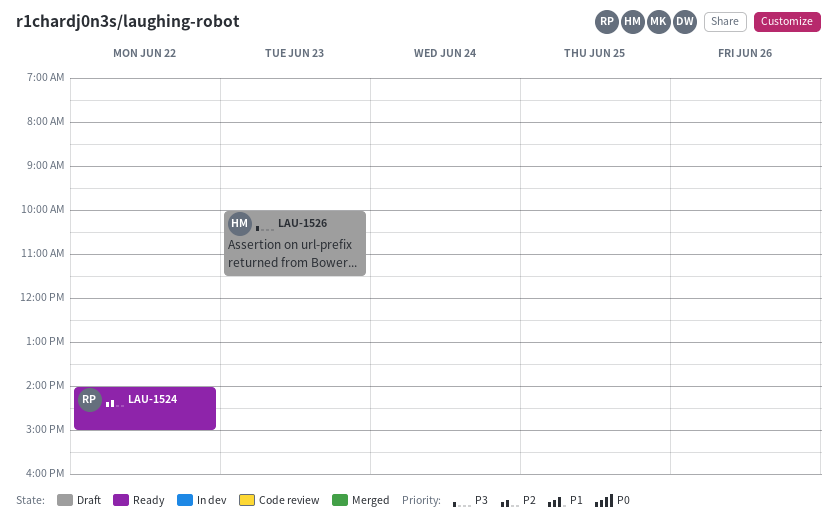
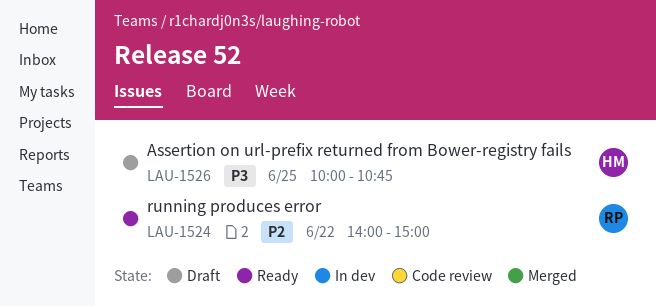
LAU-1526, day: Jun 23 -> Jun 25
LAU-1526, ends: 11:30 -> 10:45

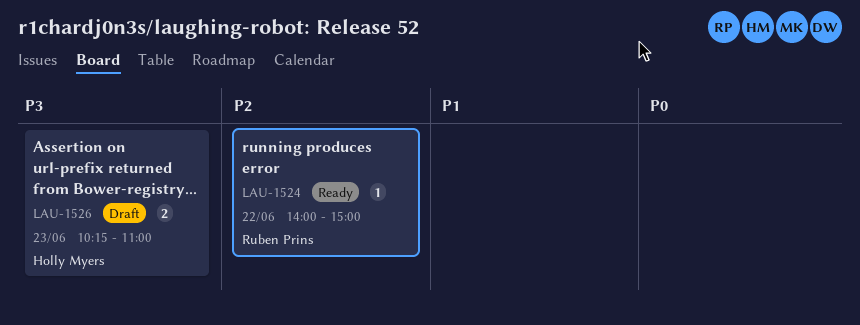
LAU-1526, day: Jun 25 -> Jun 23
LAU-1526, begins: 10:00 -> 10:15
LAU-1526, ends: 10:45 -> 11:00

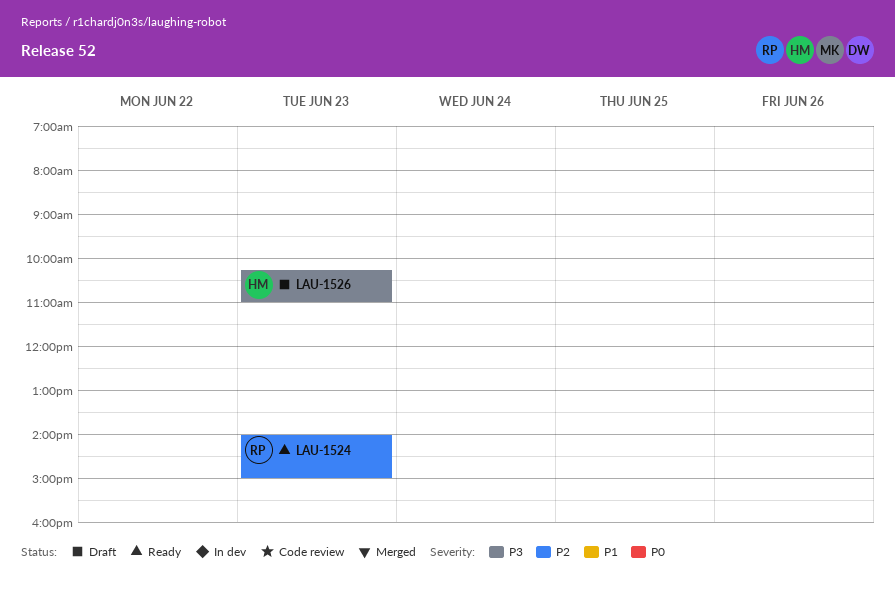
LAU-1524, day: Jun 22 -> Jun 23

